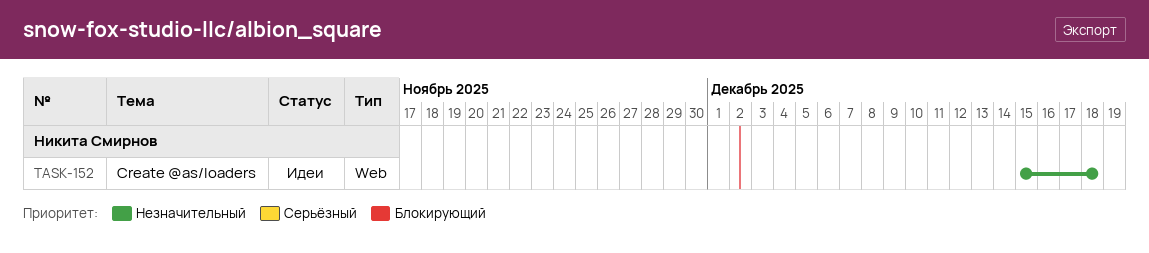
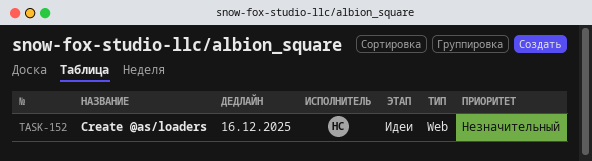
TASK-152, due: Dec 18 -> Dec 16

